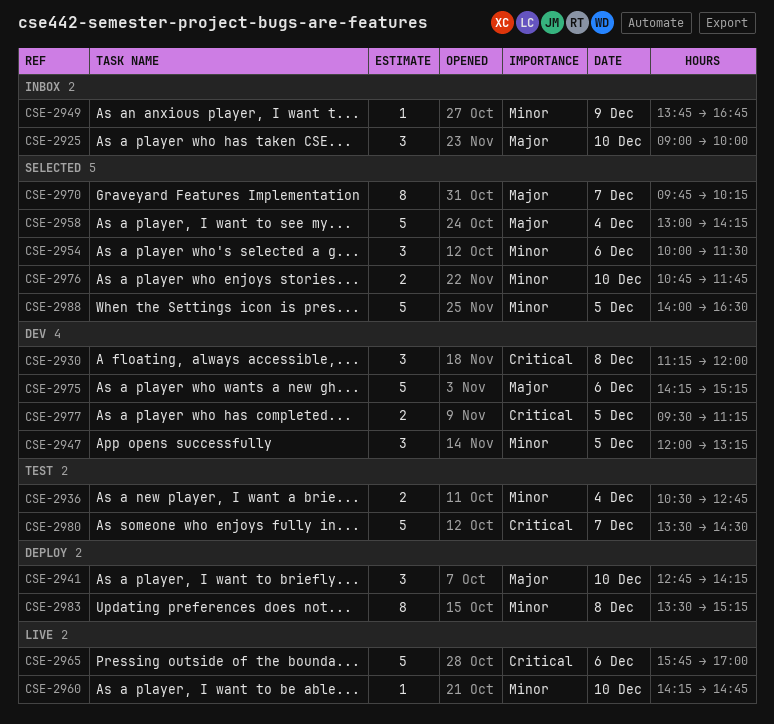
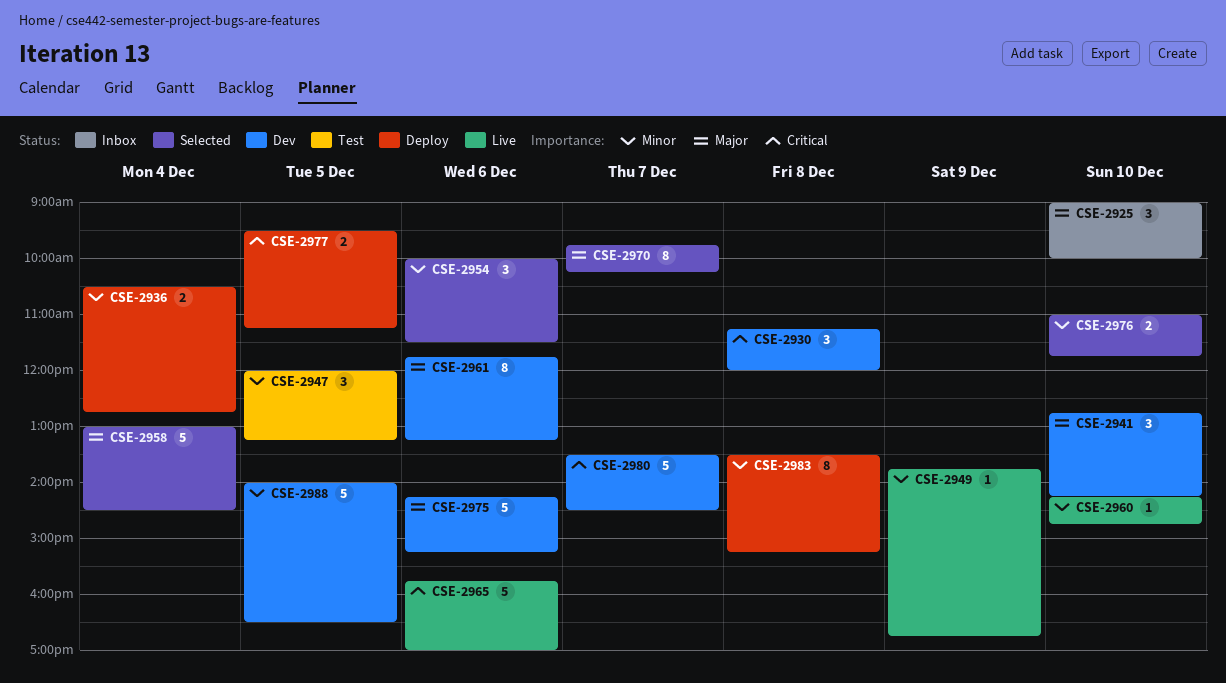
CSE-2936, status: Test -> Deploy
CSE-2941, status: Deploy -> Dev
CSE-2947, status: Dev -> Test
CSE-2949, status: Inbox -> Live
CSE-2958, ends: 14:15 -> 14:30
CSE-2961: none -> present
CSE-2976, begins: 10:45 -> 11:00
CSE-2977, status: Dev -> Deploy
CSE-2980, status: Test -> Dev
CSE-2988, status: Selected -> Dev

